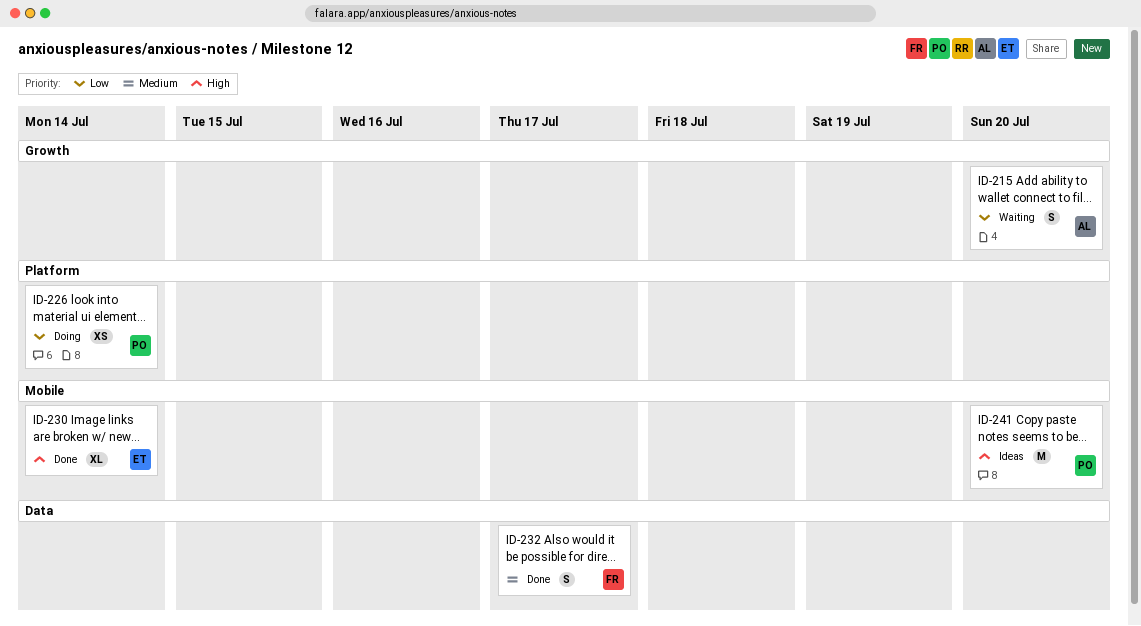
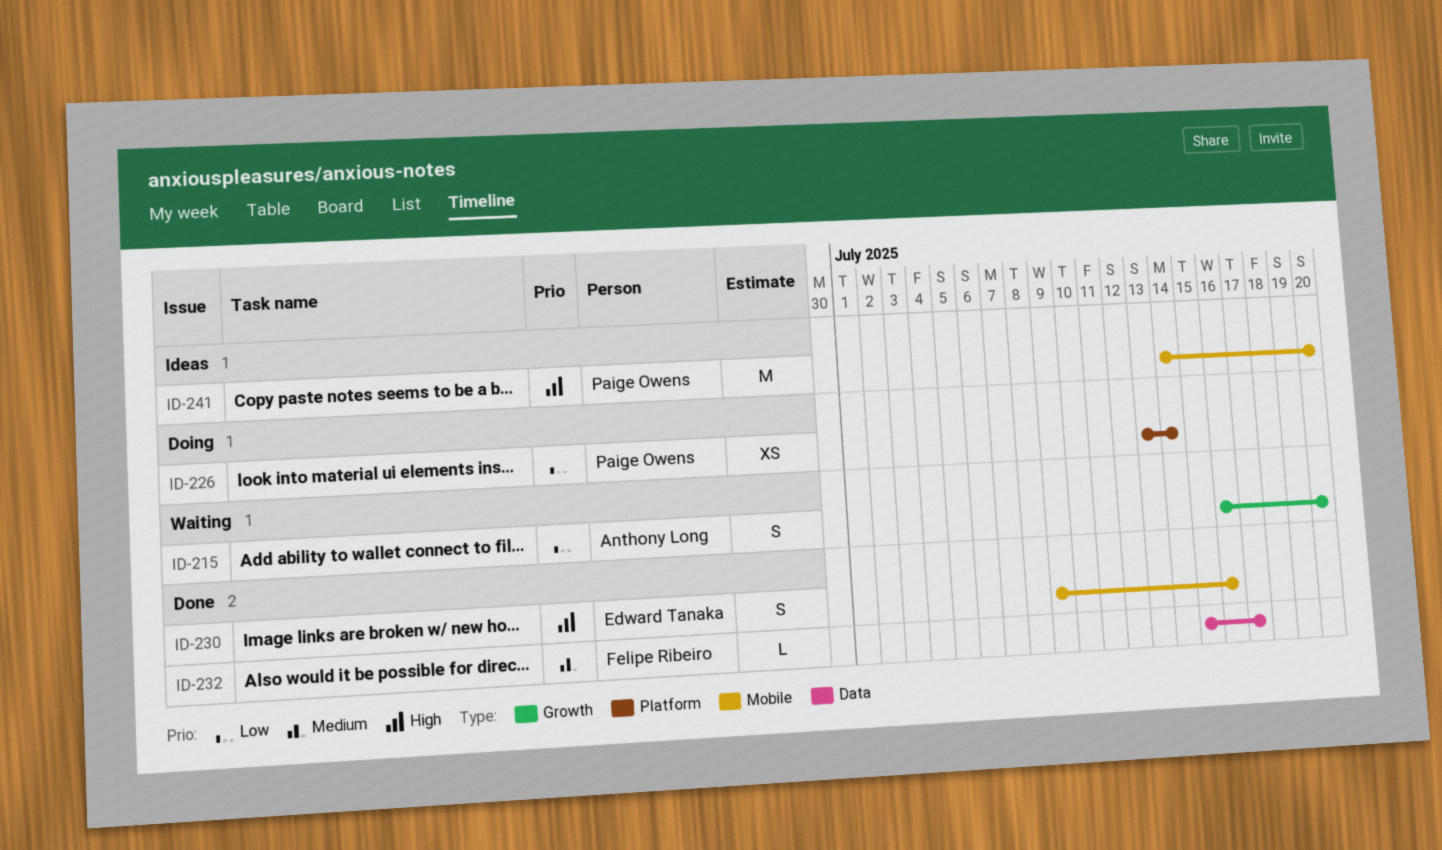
ID-230, estimate: XL -> S
ID-230, due: Jul 14 -> Jul 16
ID-232, estimate: S -> L

